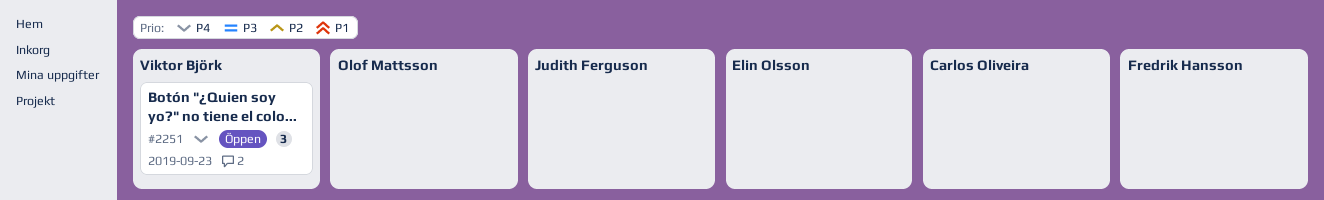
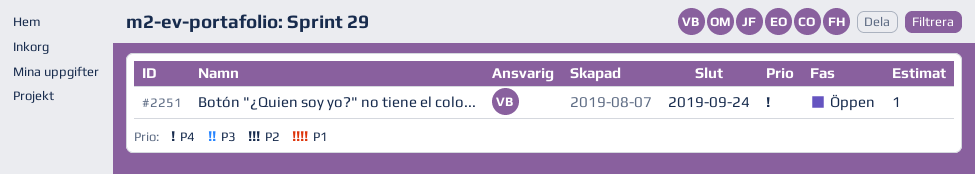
#2251, estimate: 3 -> 1
#2251, due: Sep 23 -> Sep 24

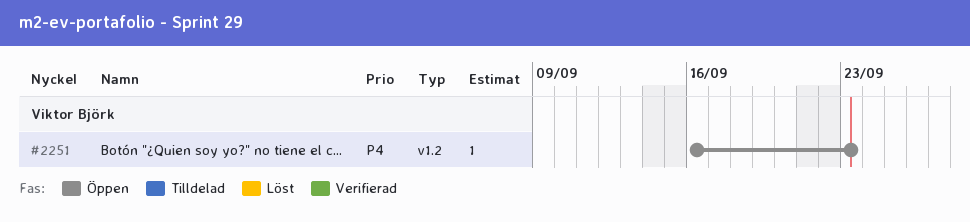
#2251, due: Sep 24 -> Sep 23

